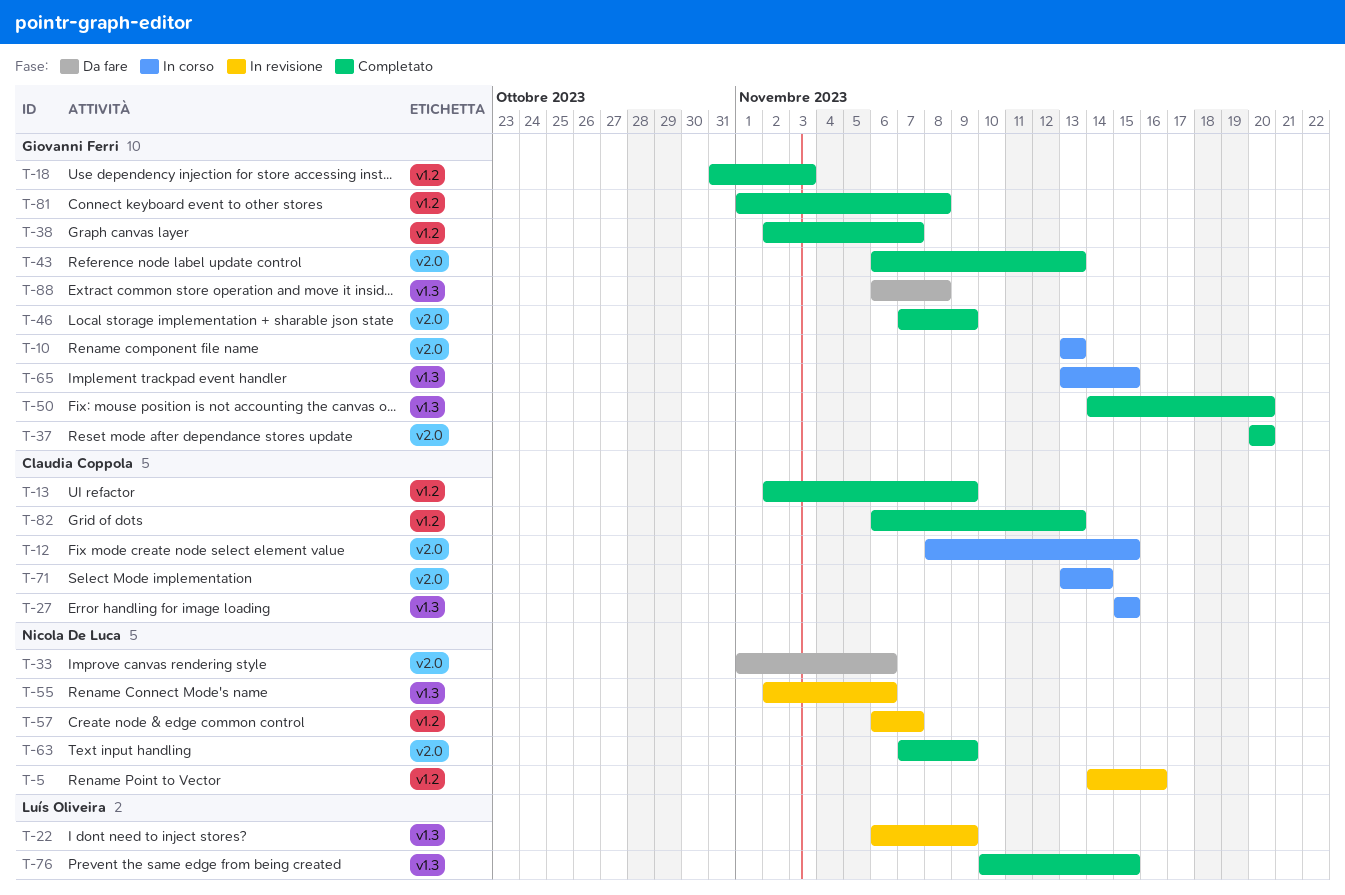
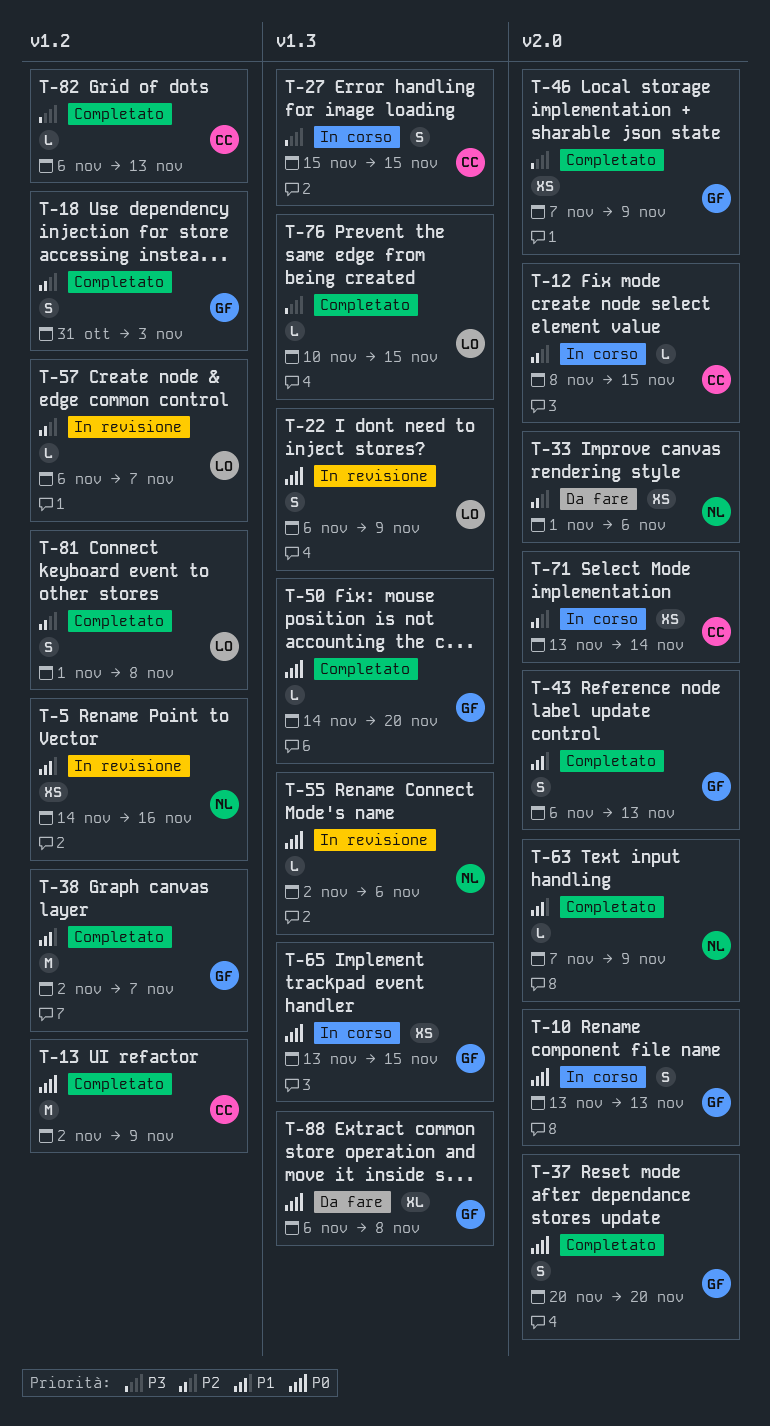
T-57, owner: Nicola De Luca -> Luís Oliveira
T-81, owner: Giovanni Ferri -> Luís Oliveira

